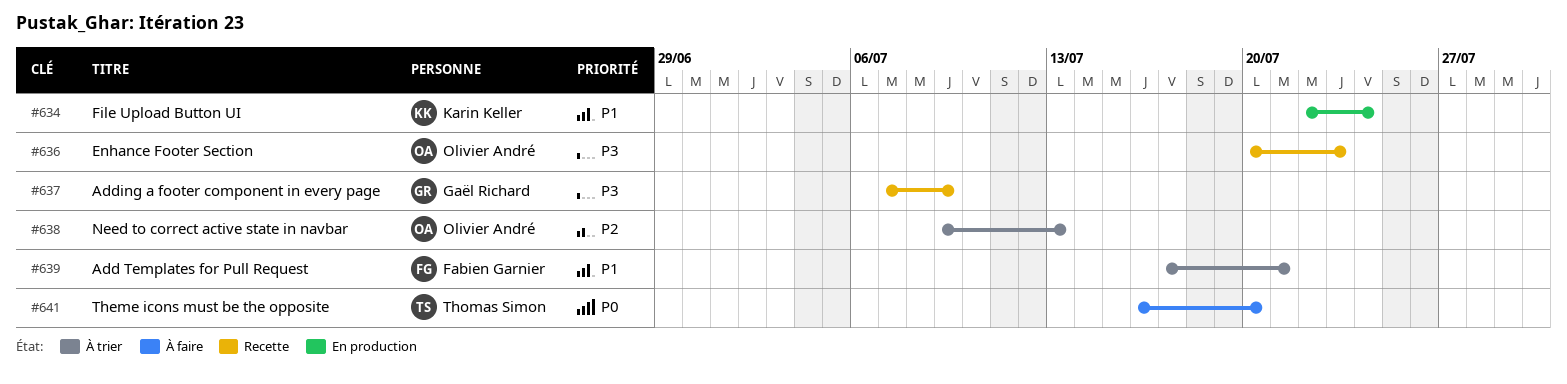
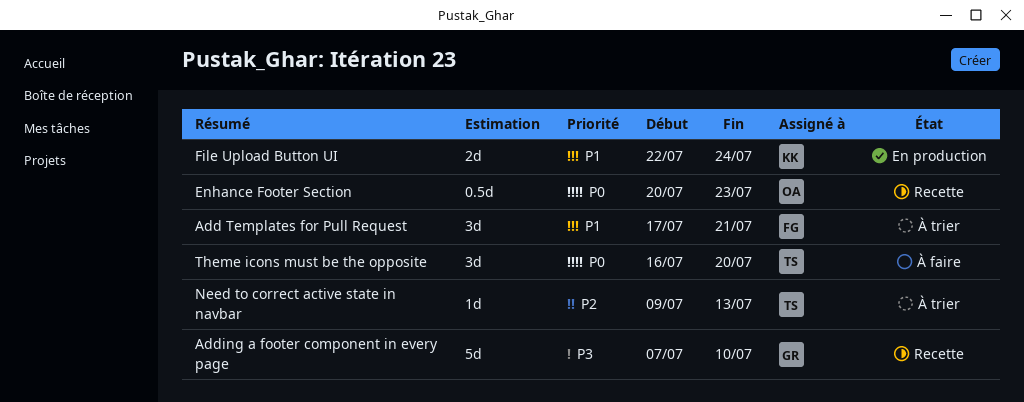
Adding a footer component in every page, due: Jul 9 -> Jul 10
Enhance Footer Section, priority: P3 -> P0
Need to correct active state in navbar, owner: Olivier André -> Thomas Simon

